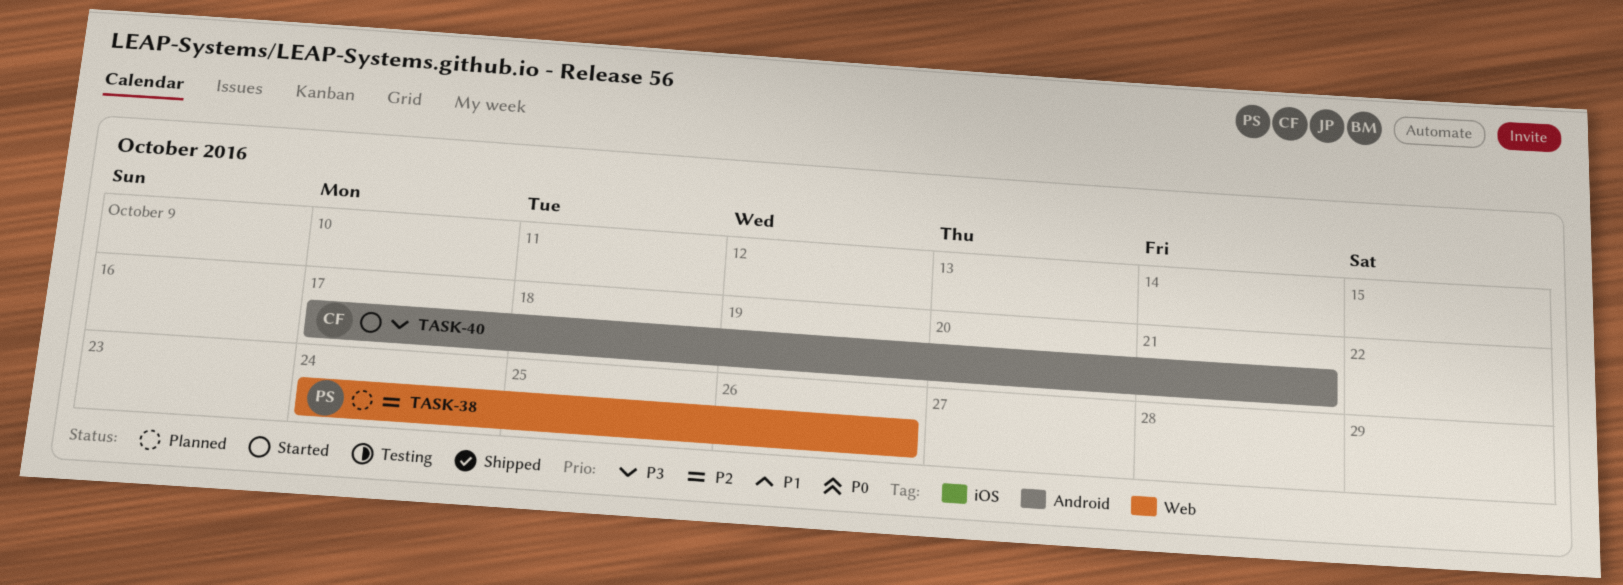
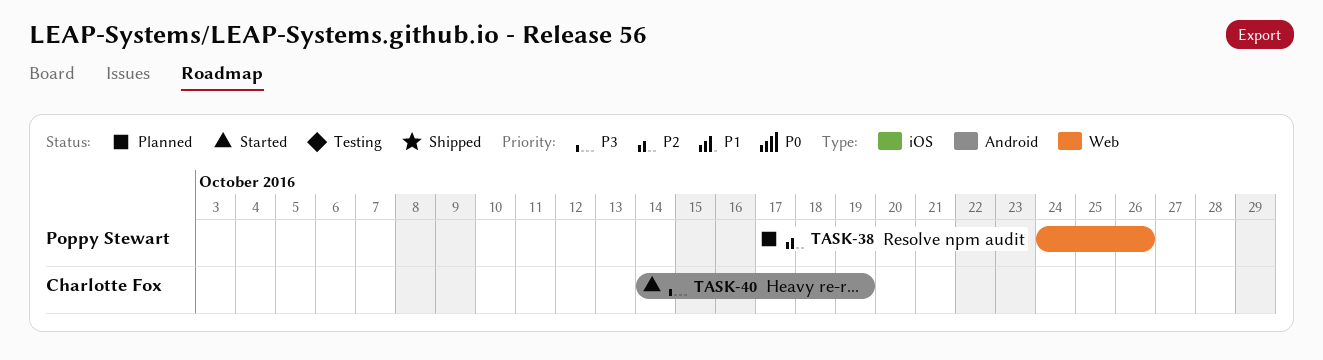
TASK-40, start: Oct 17 -> Oct 14
TASK-40, due: Oct 21 -> Oct 19

